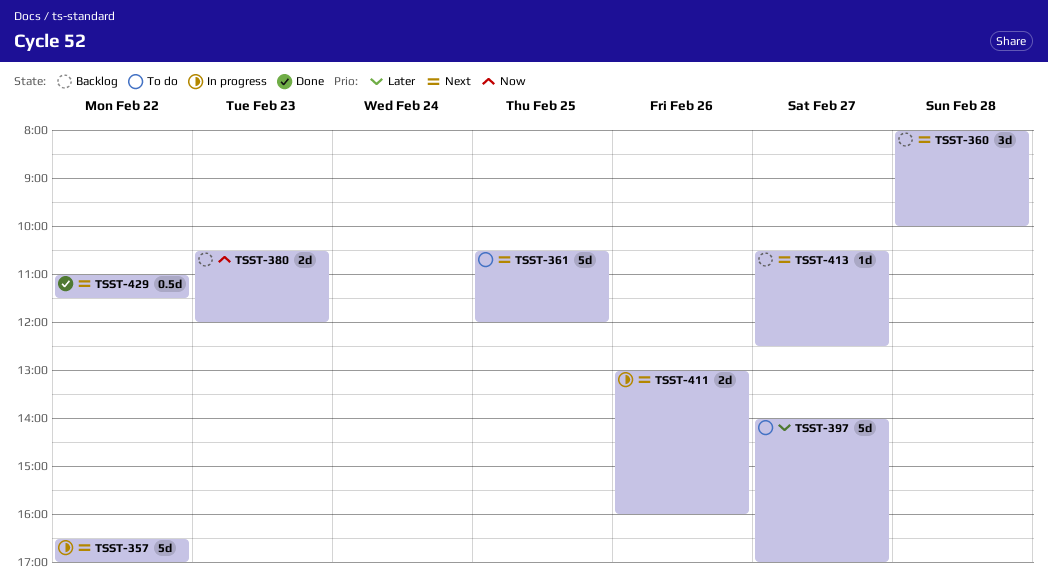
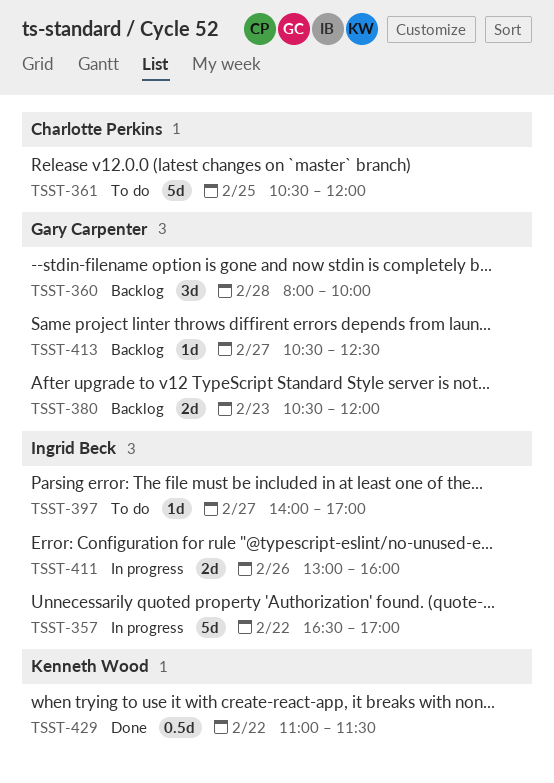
TSST-397, estimate: 5d -> 1d

